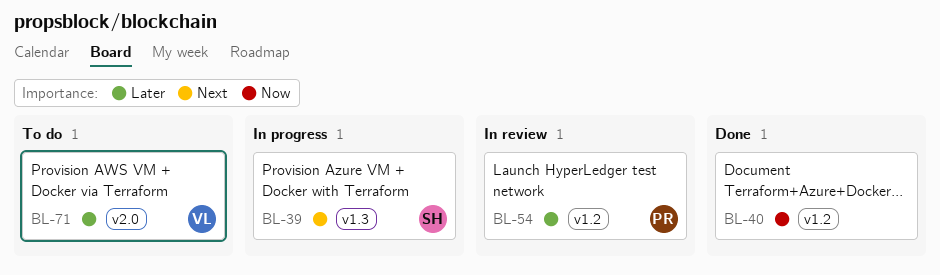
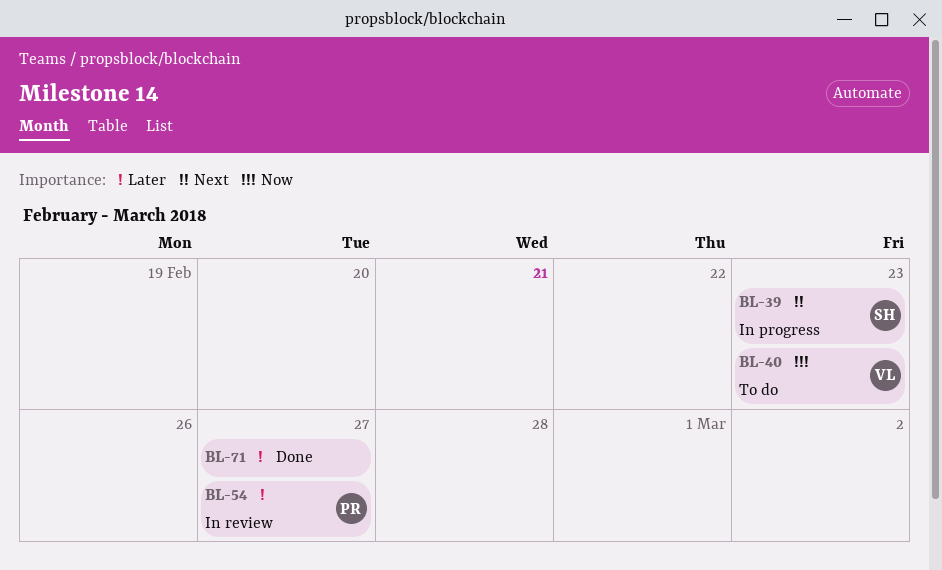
BL-40, status: Done -> To do
BL-40, owner: none -> VL
BL-71, status: To do -> Done
BL-71, owner: VL -> none

